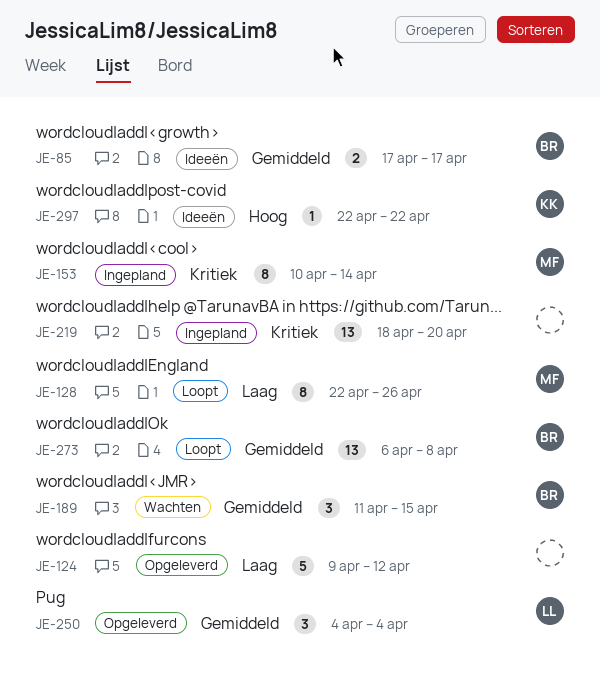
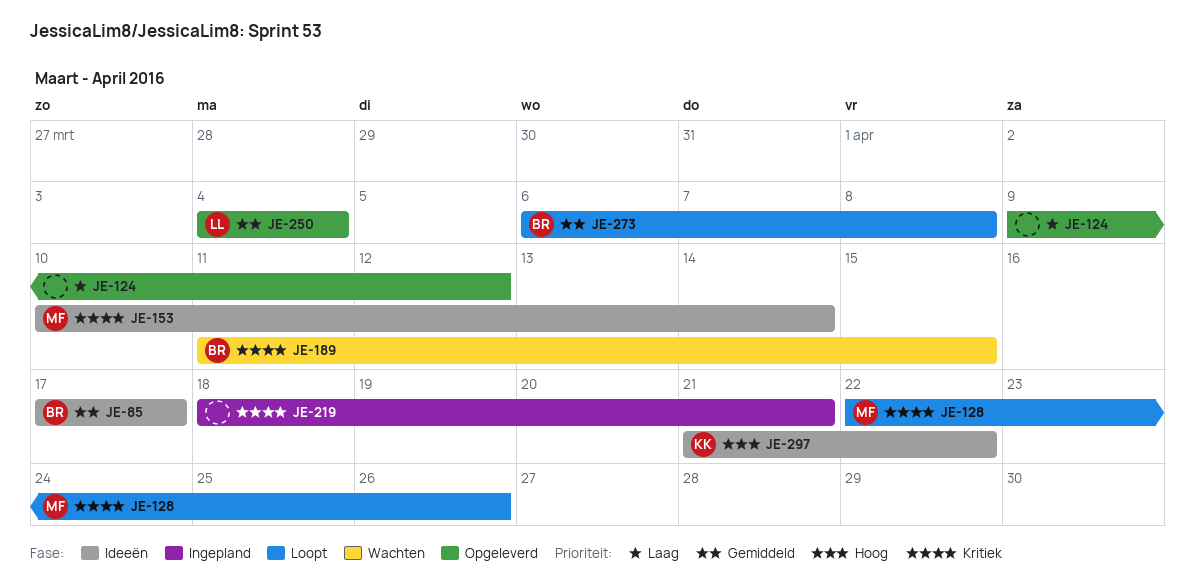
JE-128, priority: Laag -> Kritiek
JE-153, status: Ingepland -> Ideeën
JE-189, priority: Gemiddeld -> Kritiek
JE-219, due: Apr 20 -> Apr 21
JE-297, start: Apr 22 -> Apr 21

